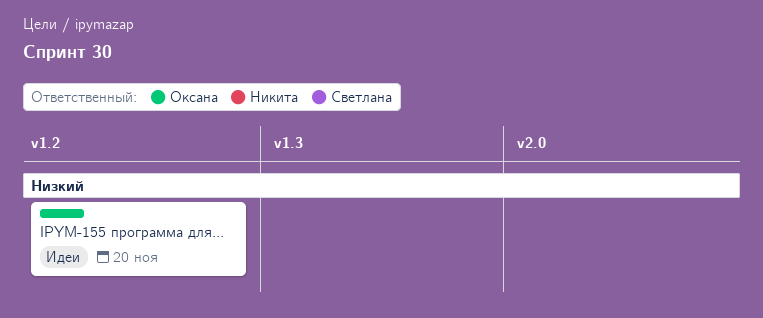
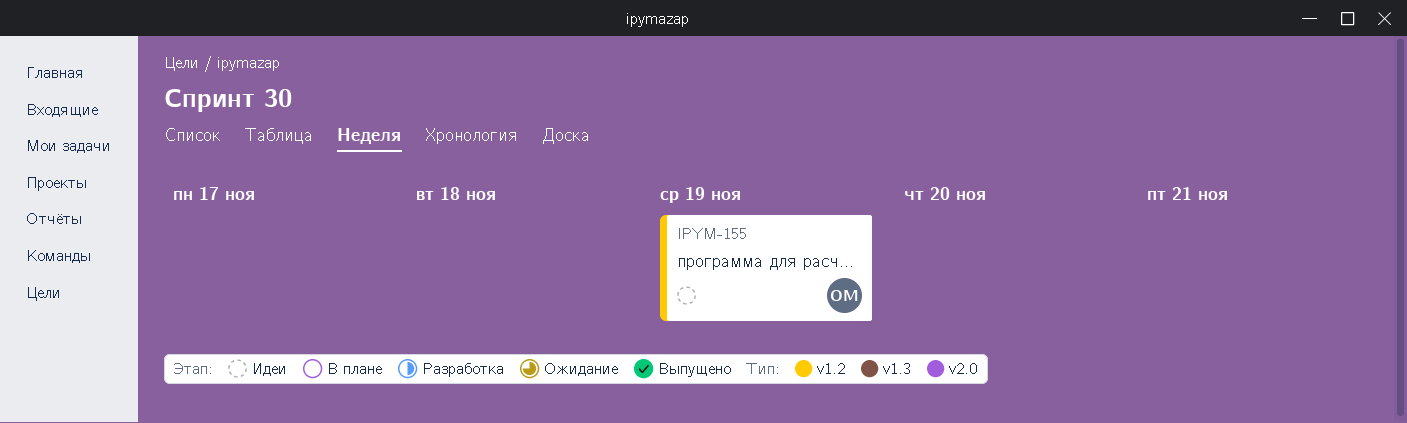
IPYM-155, due: Nov 20 -> Nov 19

